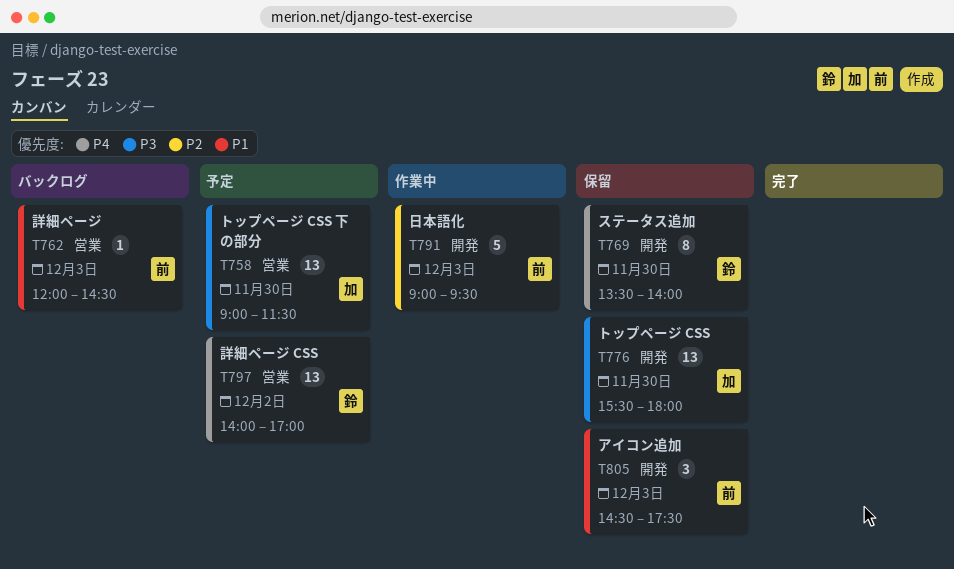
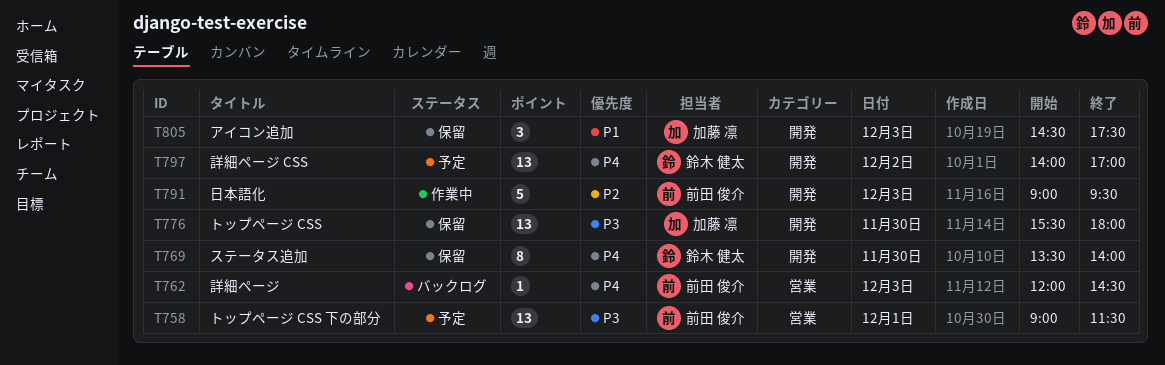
T758, owner: 加藤 凛 -> 前田 俊介
T758, day: Nov 30 -> Dec 1
T762, priority: P1 -> P4
T797, label: 営業 -> 開発
T805, owner: 前田 俊介 -> 加藤 凛

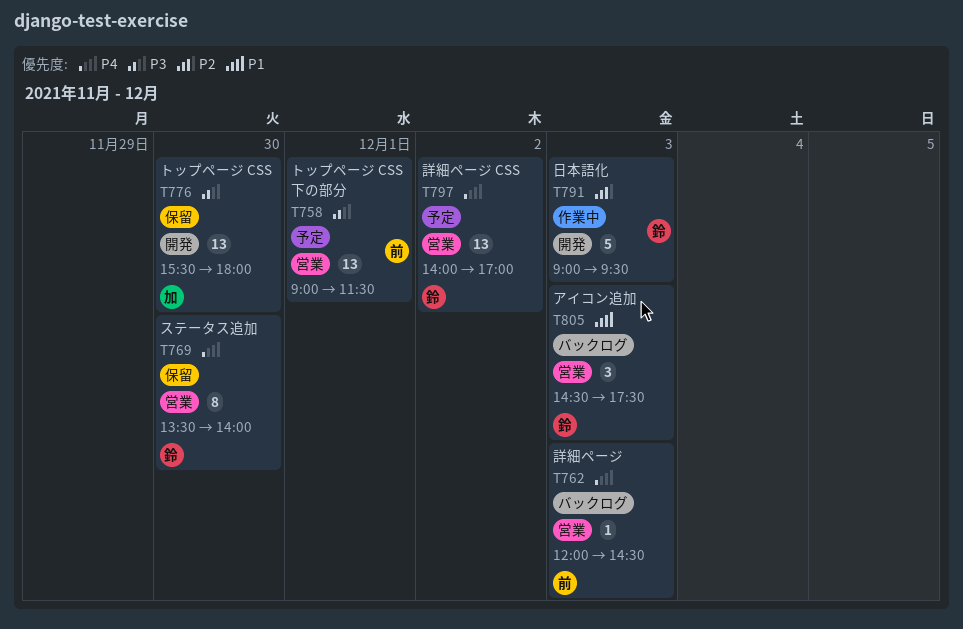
T769, label: 開発 -> 営業
T791, owner: 前田 俊介 -> 鈴木 健太
T797, label: 開発 -> 営業
T805, status: 保留 -> バックログ
T805, owner: 加藤 凛 -> 鈴木 健太
T805, label: 開発 -> 営業

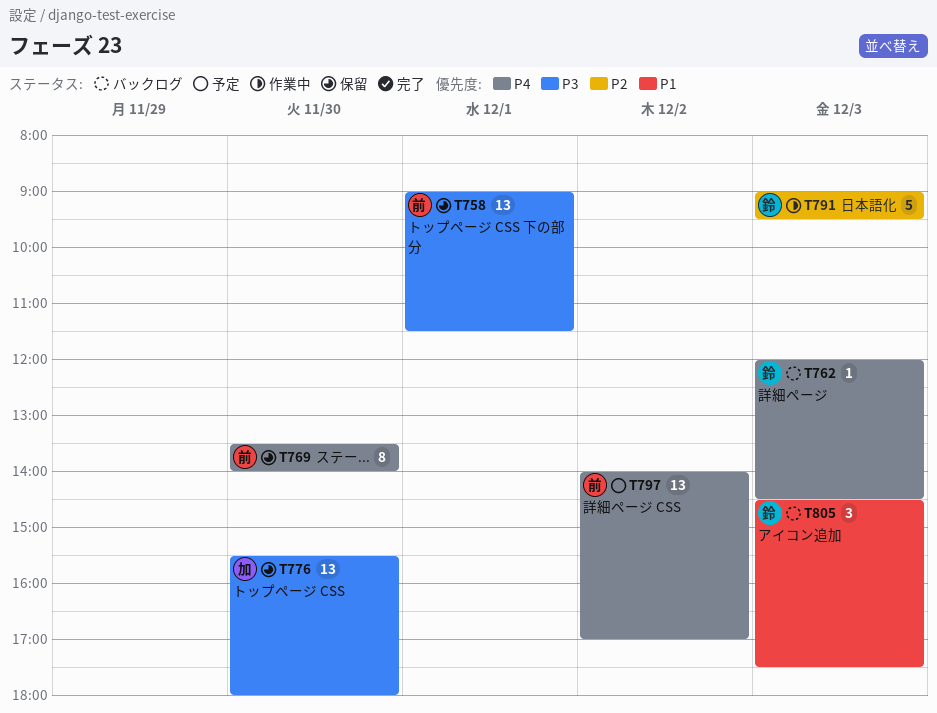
T758, status: 予定 -> 保留
T762, owner: 前 -> 鈴
T769, owner: 鈴 -> 前
T797, owner: 鈴 -> 前

